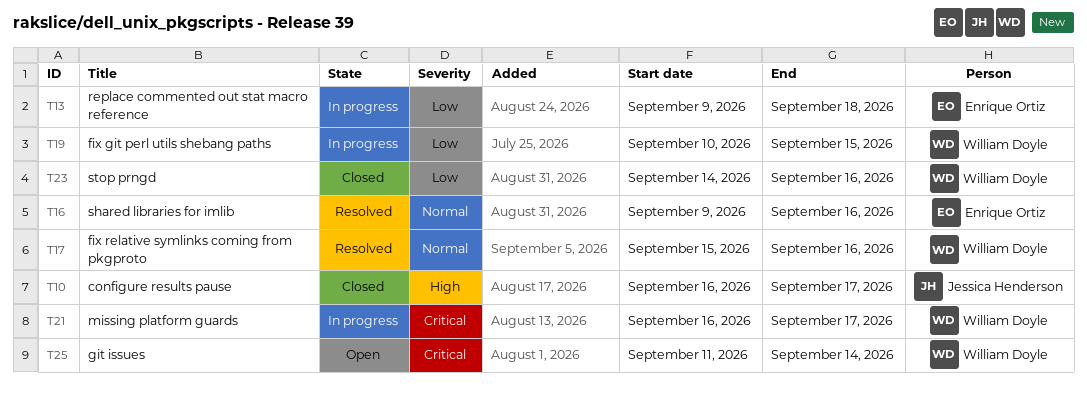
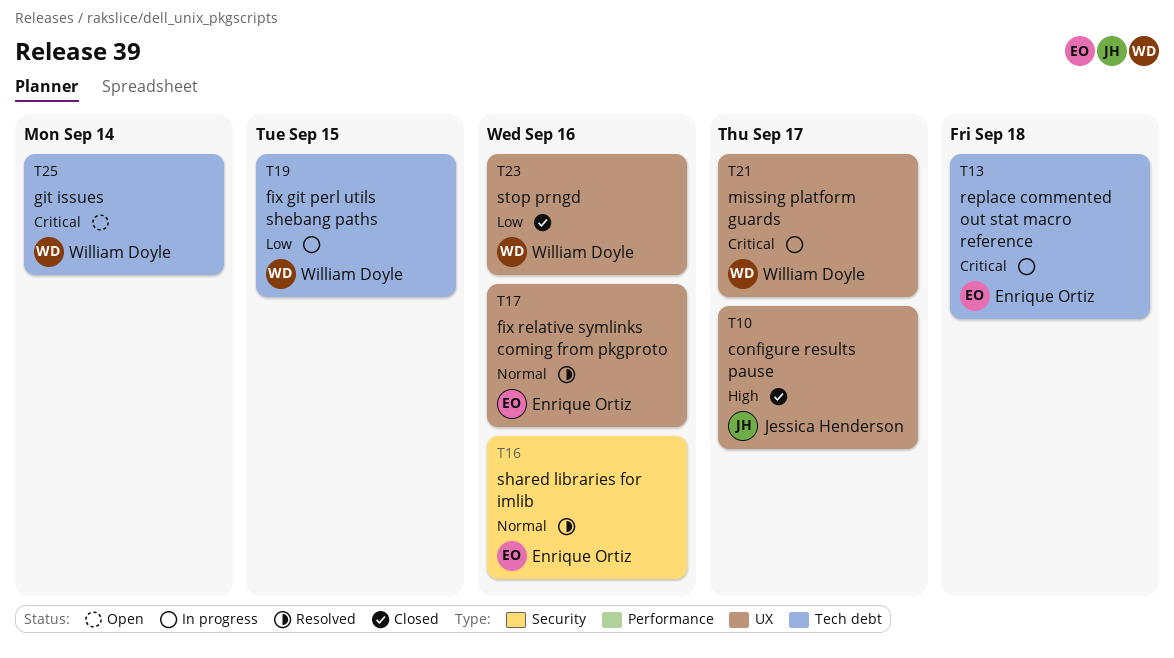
T13, priority: Low -> Critical
T17, owner: William Doyle -> Enrique Ortiz

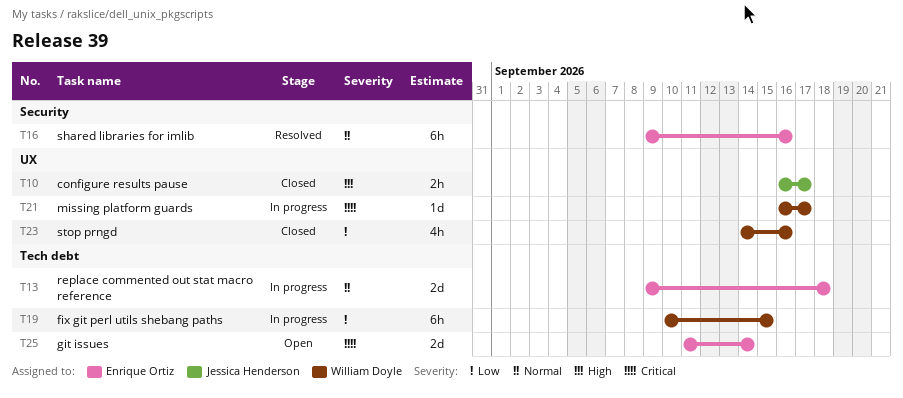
T13, priority: Critical -> Normal
T17: present -> none
T25, owner: William Doyle -> Enrique Ortiz

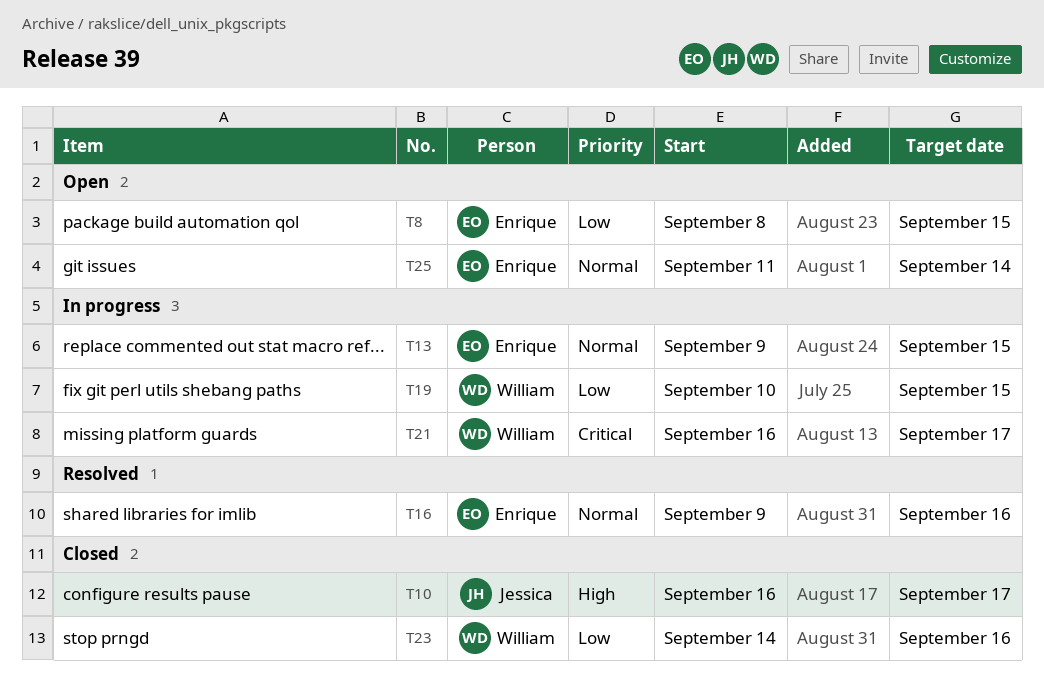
T8: none -> present
T13, due: Sep 18 -> Sep 15
T25, priority: Critical -> Normal

